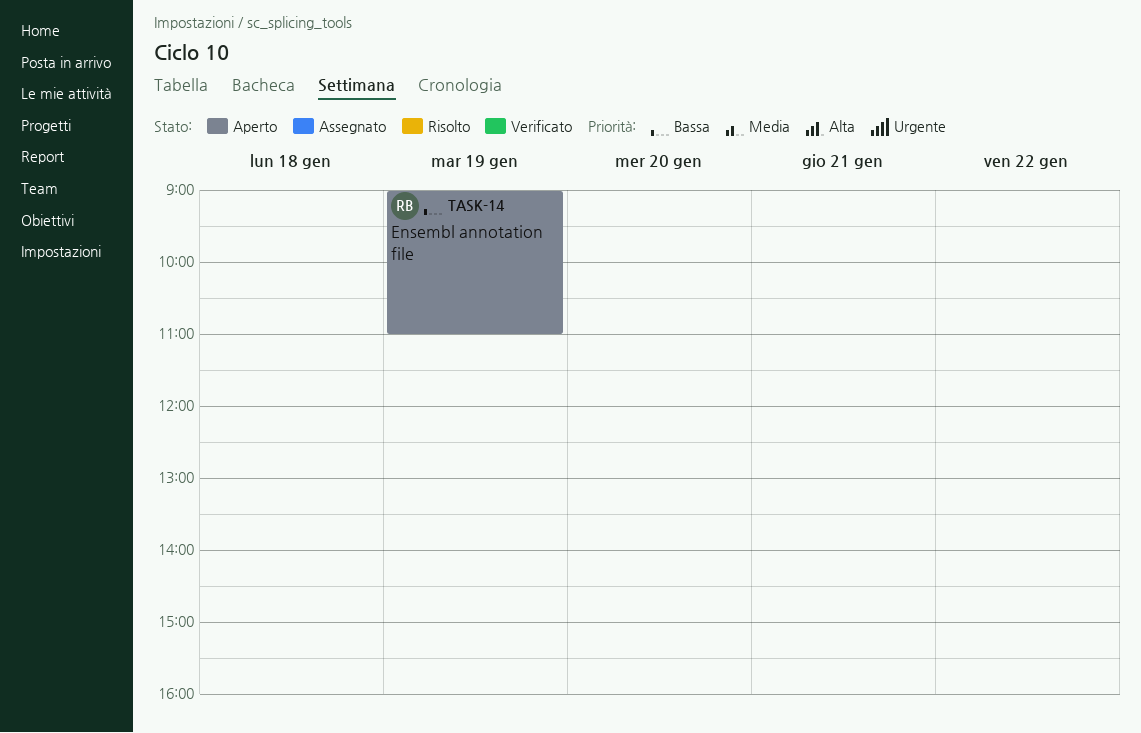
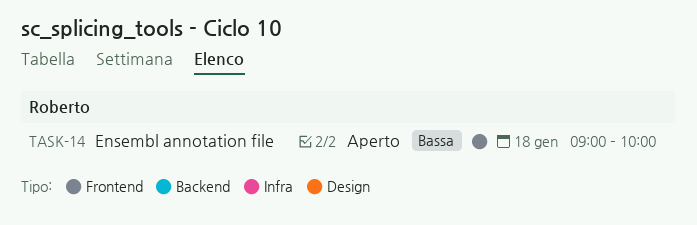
TASK-14, day: Jan 19 -> Jan 18
TASK-14, ends: 11:00 -> 10:00

